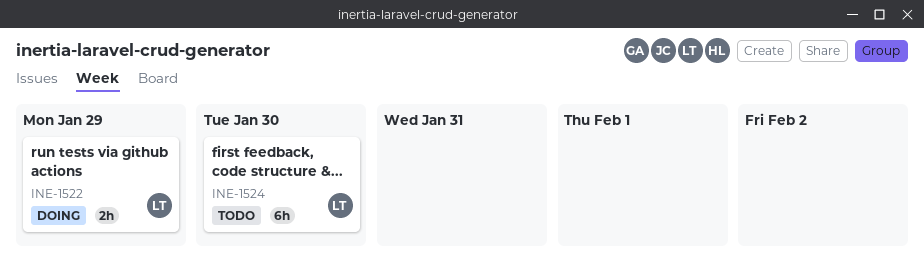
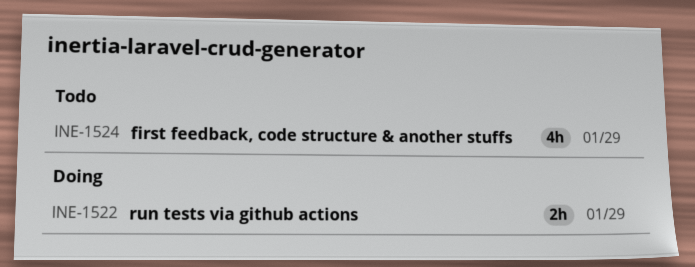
INE-1524, estimate: 6h -> 4h
INE-1524, due: Jan 30 -> Jan 29

